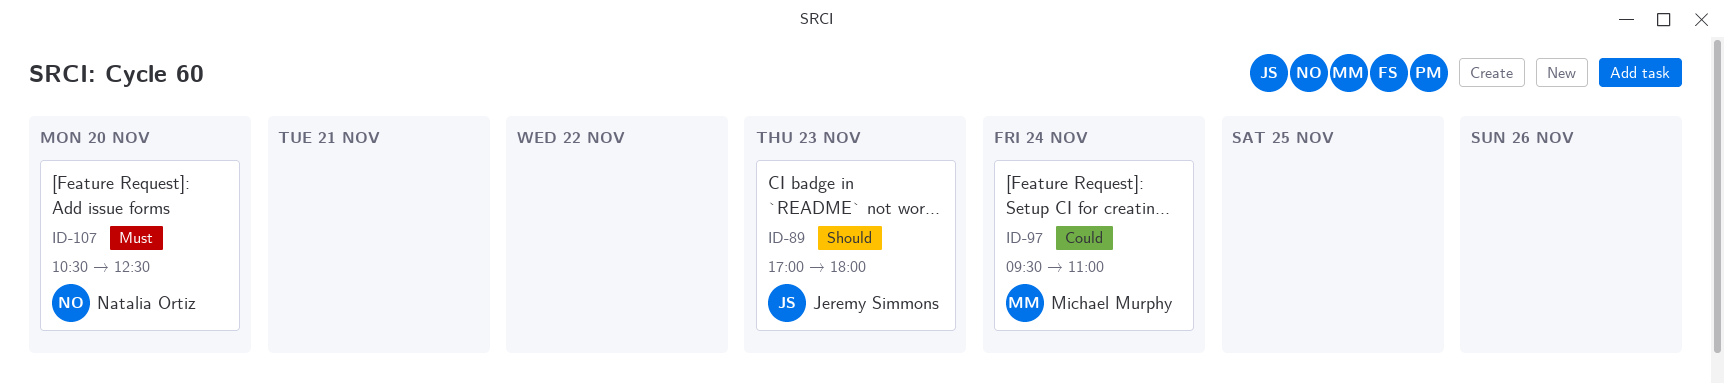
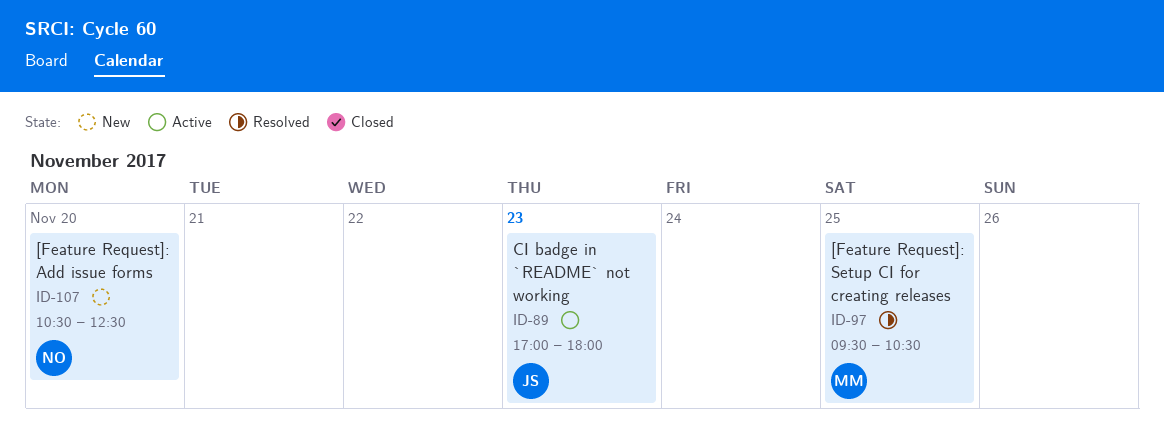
ID-97, day: Nov 24 -> Nov 25
ID-97, ends: 11:00 -> 10:30

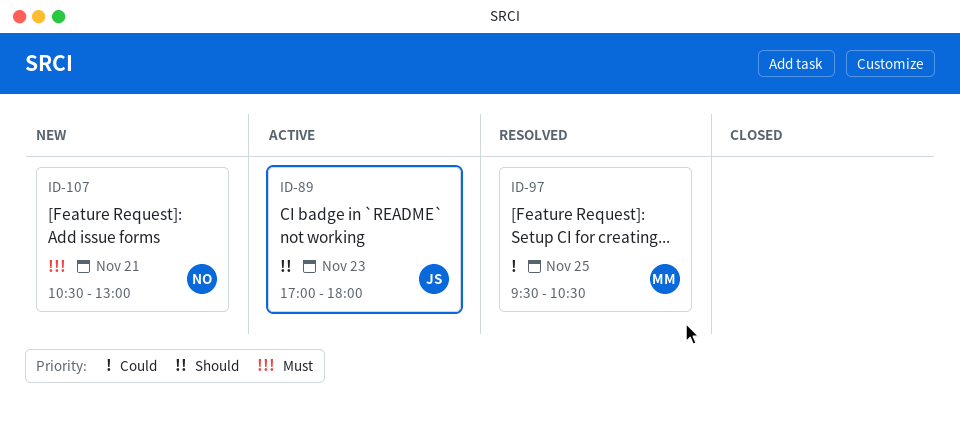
ID-107, day: Nov 20 -> Nov 21
ID-107, ends: 12:30 -> 13:00

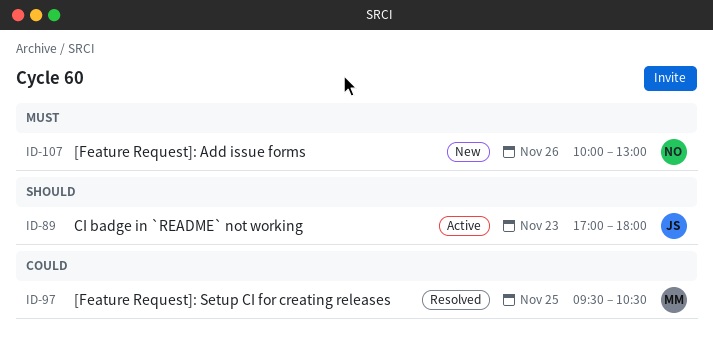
ID-107, day: Nov 21 -> Nov 26
ID-107, begins: 10:30 -> 10:00

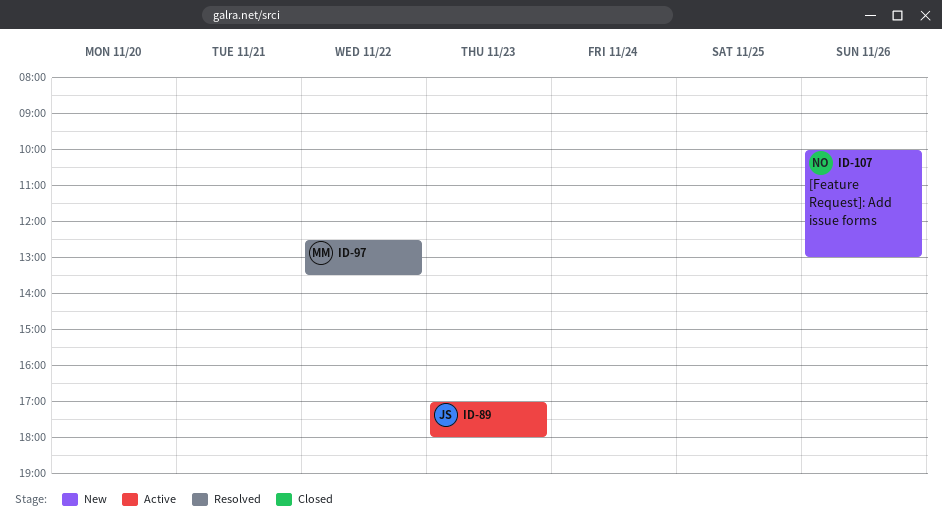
ID-97, day: Nov 25 -> Nov 22
ID-97, begins: 09:30 -> 12:30
ID-97, ends: 10:30 -> 13:30

